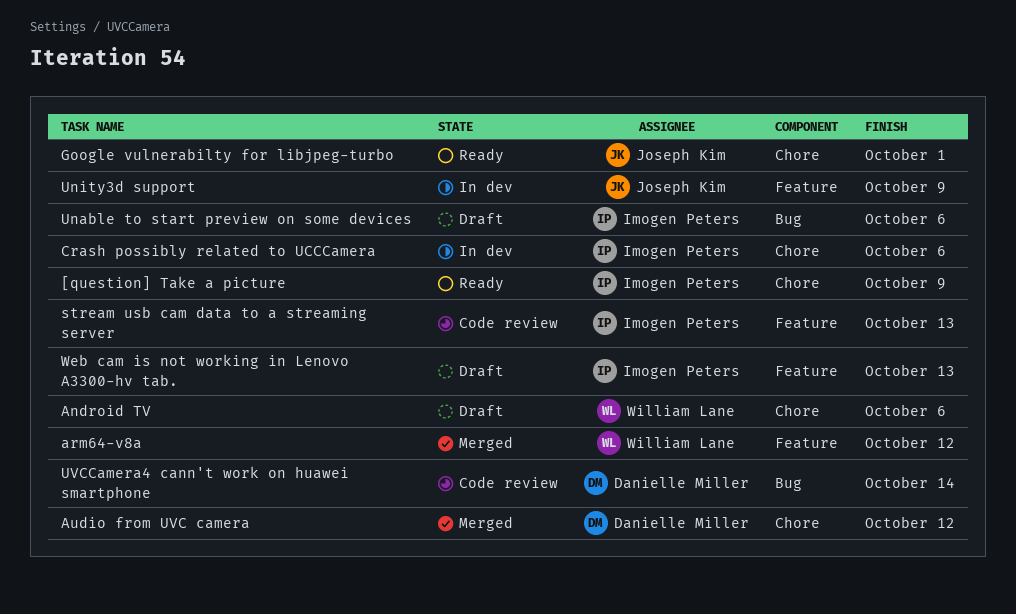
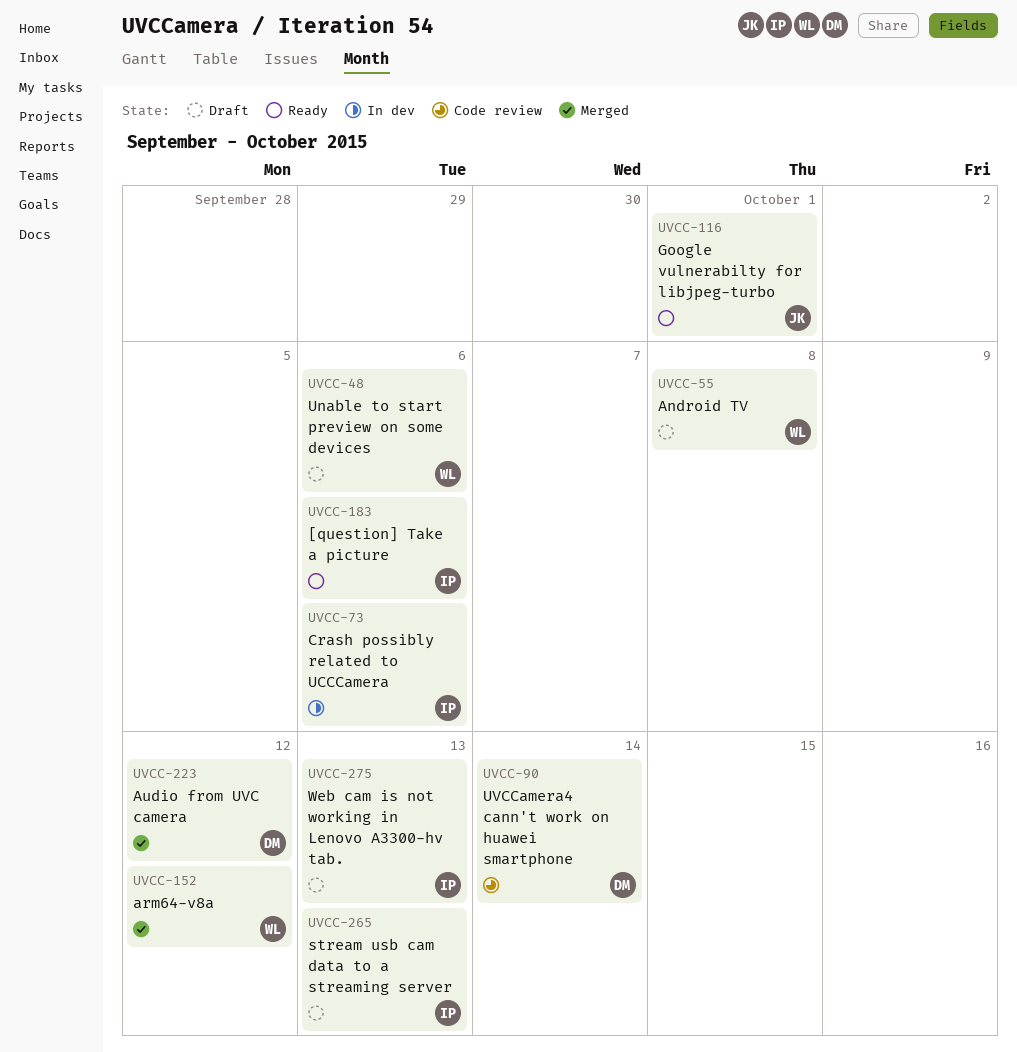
[question] Take a picture, due: Oct 9 -> Oct 6
Android TV, due: Oct 6 -> Oct 8
stream usb cam data to a streaming server, status: Code review -> Draft
Unable to start preview on some devices, owner: Imogen Peters -> William Lane
Unity3d support: present -> none

